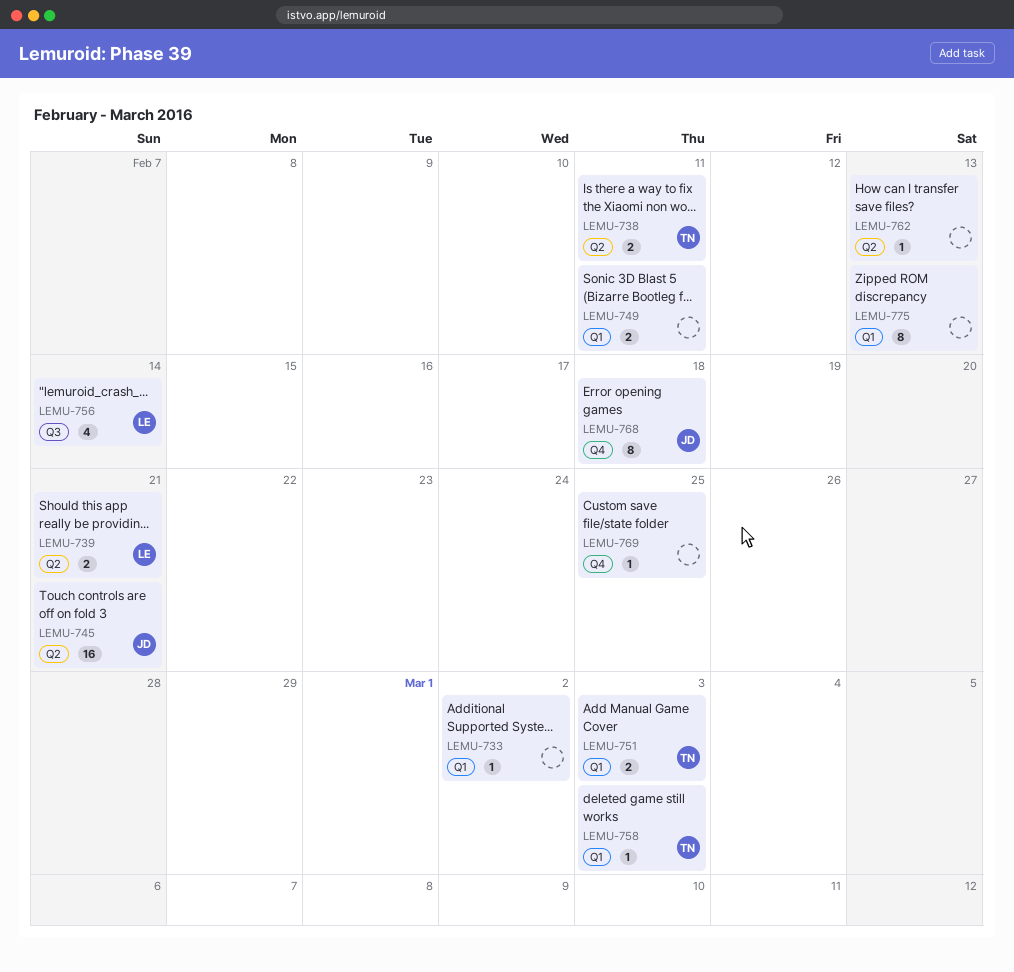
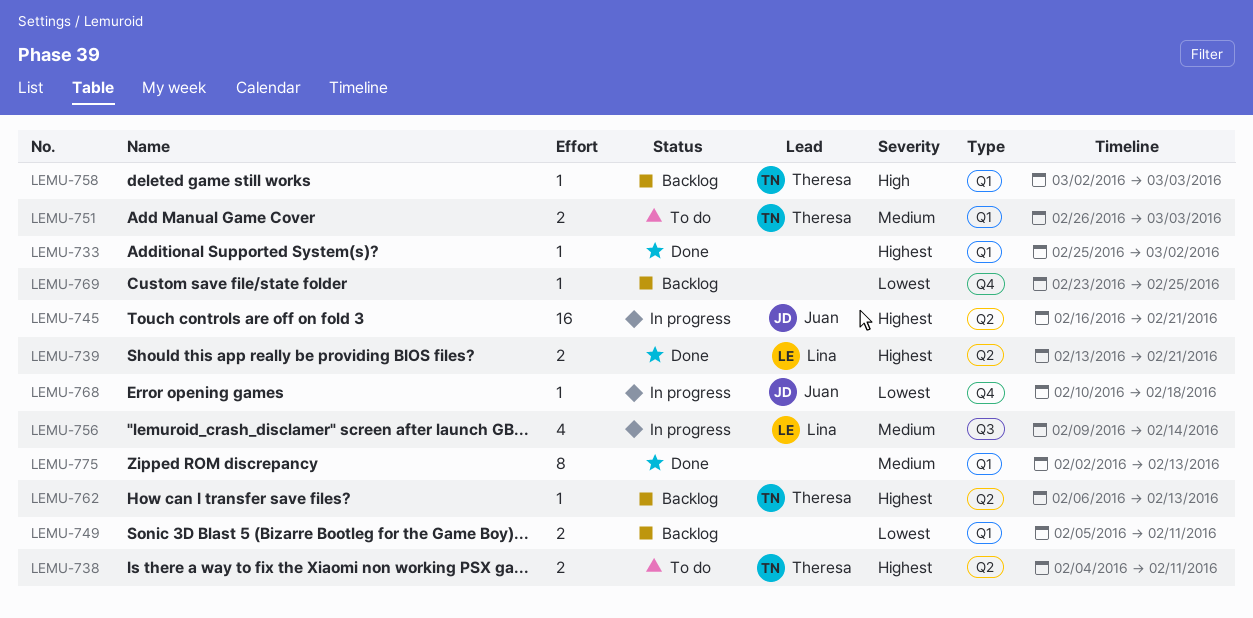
LEMU-762, owner: none -> Theresa
LEMU-768, estimate: 8 -> 1

